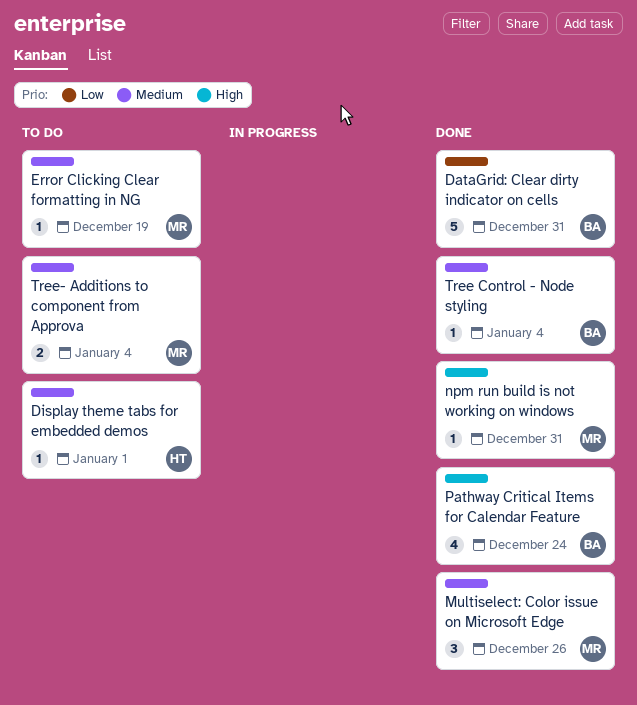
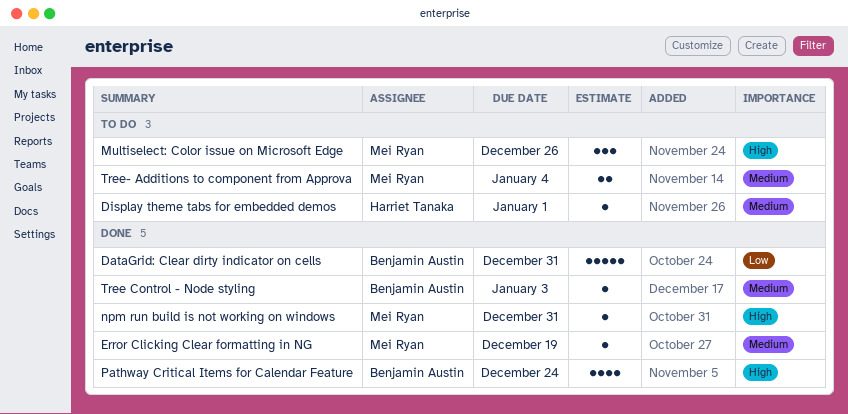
Error Clicking Clear formatting in NG, status: To do -> Done
Multiselect: Color issue on Microsoft Edge, status: Done -> To do
Multiselect: Color issue on Microsoft Edge, priority: Medium -> High
Tree Control - Node styling, due: Jan 4 -> Jan 3

